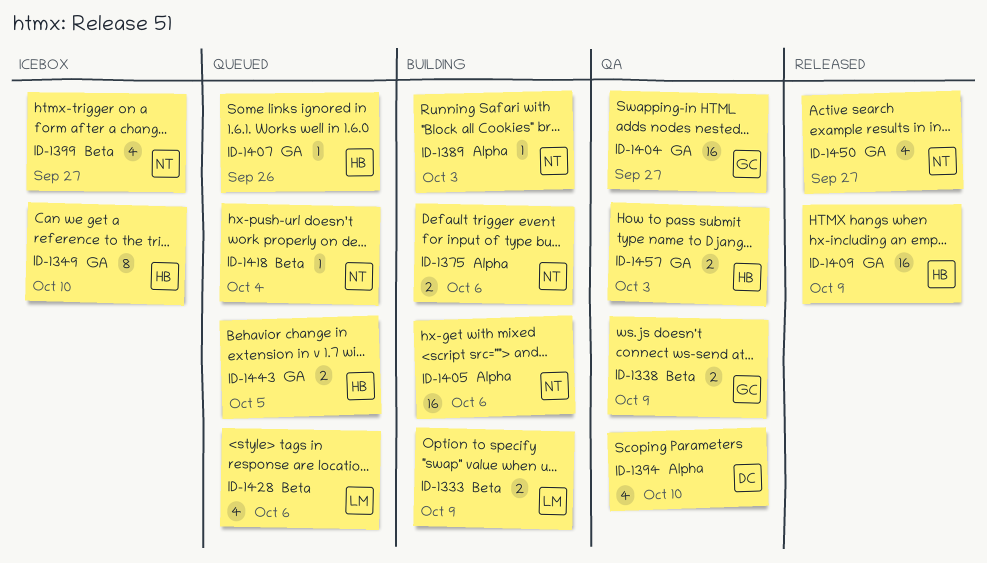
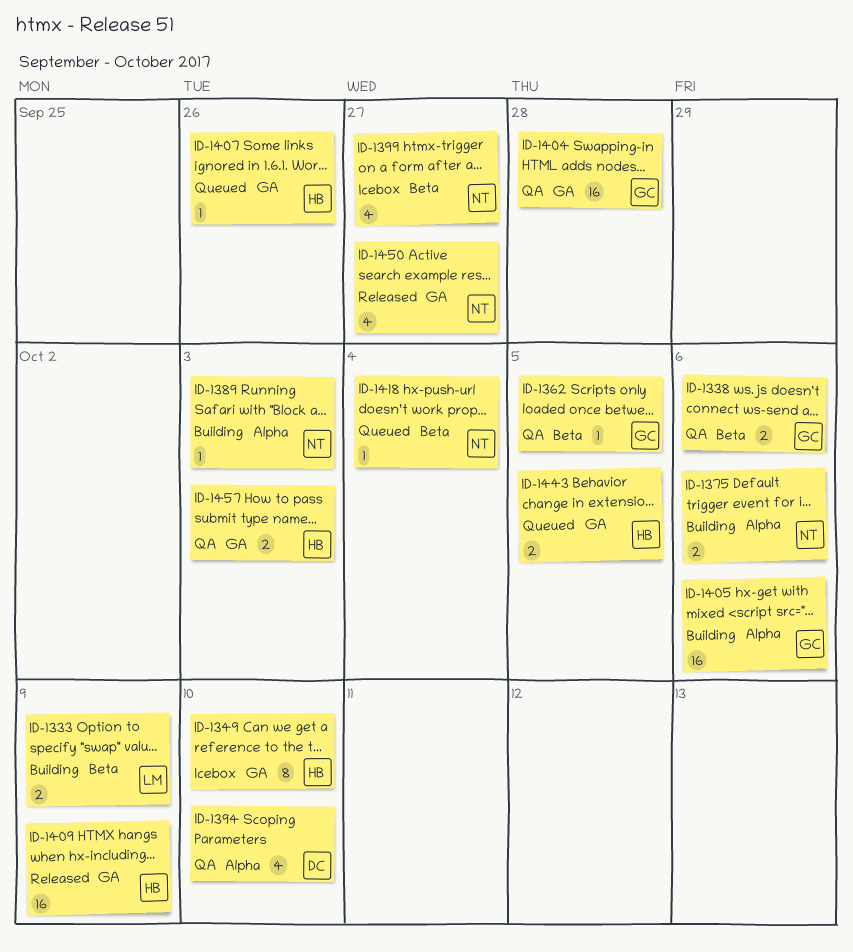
ID-1338, due: Oct 9 -> Oct 6
ID-1362: none -> present
ID-1404, due: Sep 27 -> Sep 28
ID-1405, owner: NT -> GC
ID-1428: present -> none

